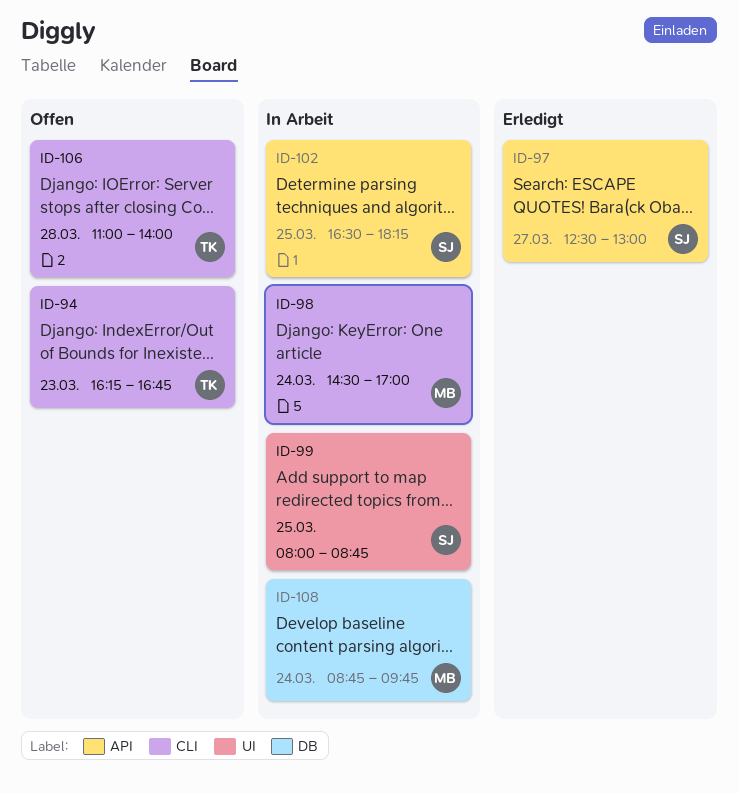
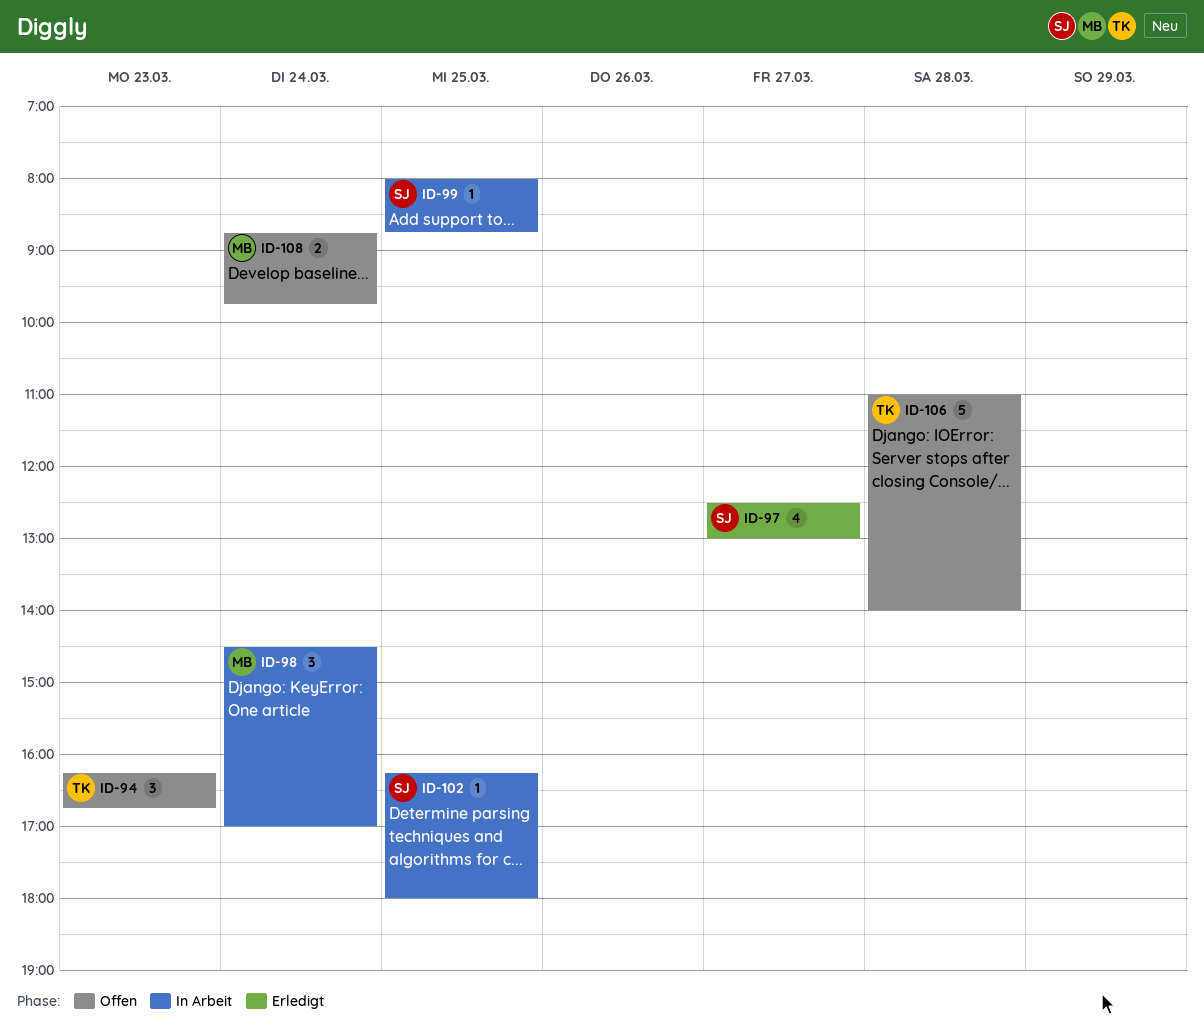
ID-102, begins: 16:30 -> 16:15
ID-102, ends: 18:15 -> 18:00
ID-108, status: In Arbeit -> Offen

